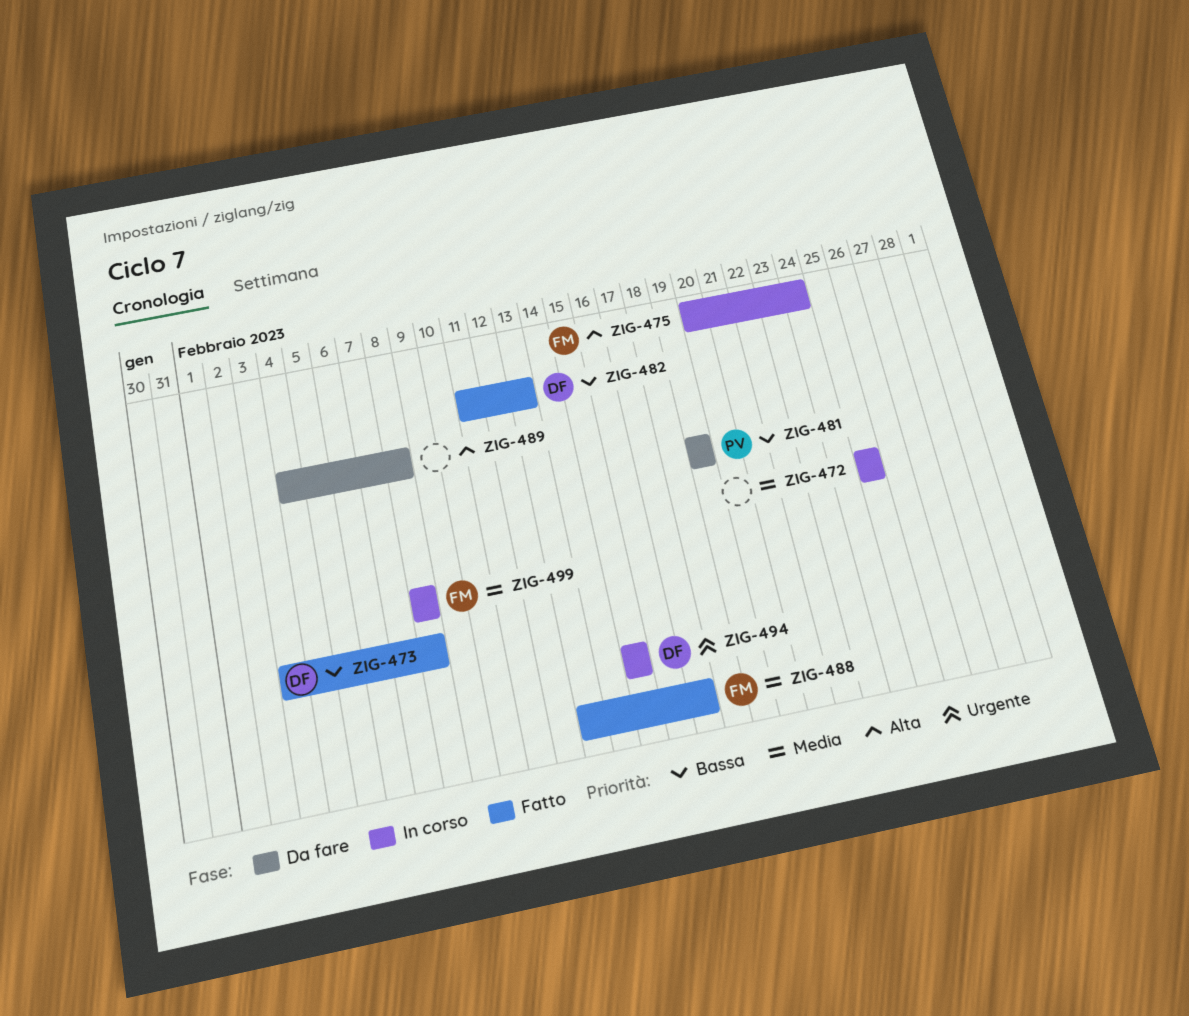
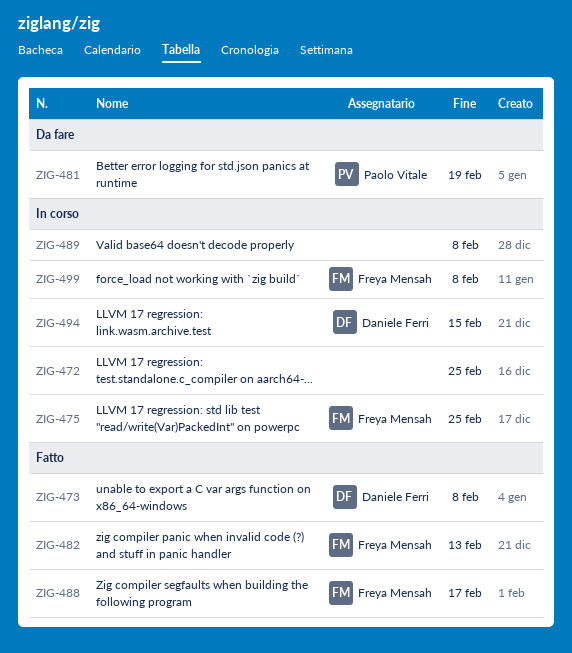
ZIG-475, due: Feb 24 -> Feb 25
ZIG-482, owner: Daniele Ferri -> Freya Mensah
ZIG-489, status: Da fare -> In corso

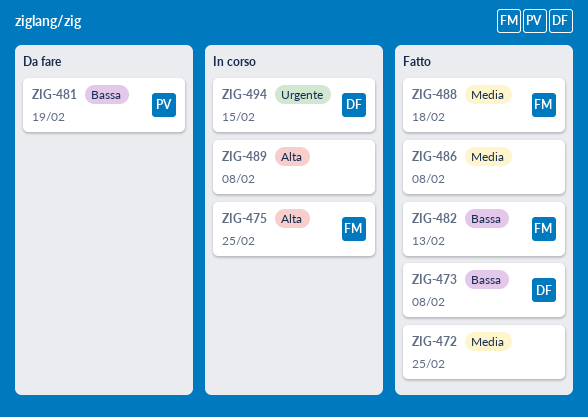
ZIG-472, status: In corso -> Fatto
ZIG-486: none -> present
ZIG-488, due: Feb 17 -> Feb 18
ZIG-499: present -> none

